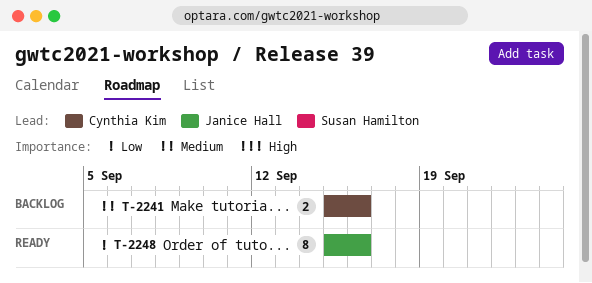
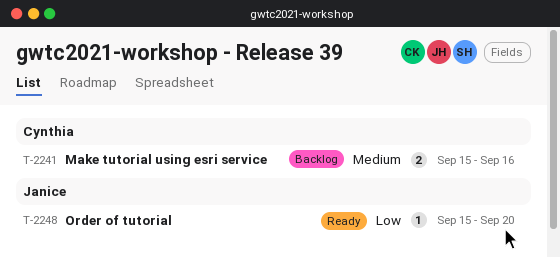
T-2248, estimate: 8 -> 1
T-2248, due: Sep 16 -> Sep 20

